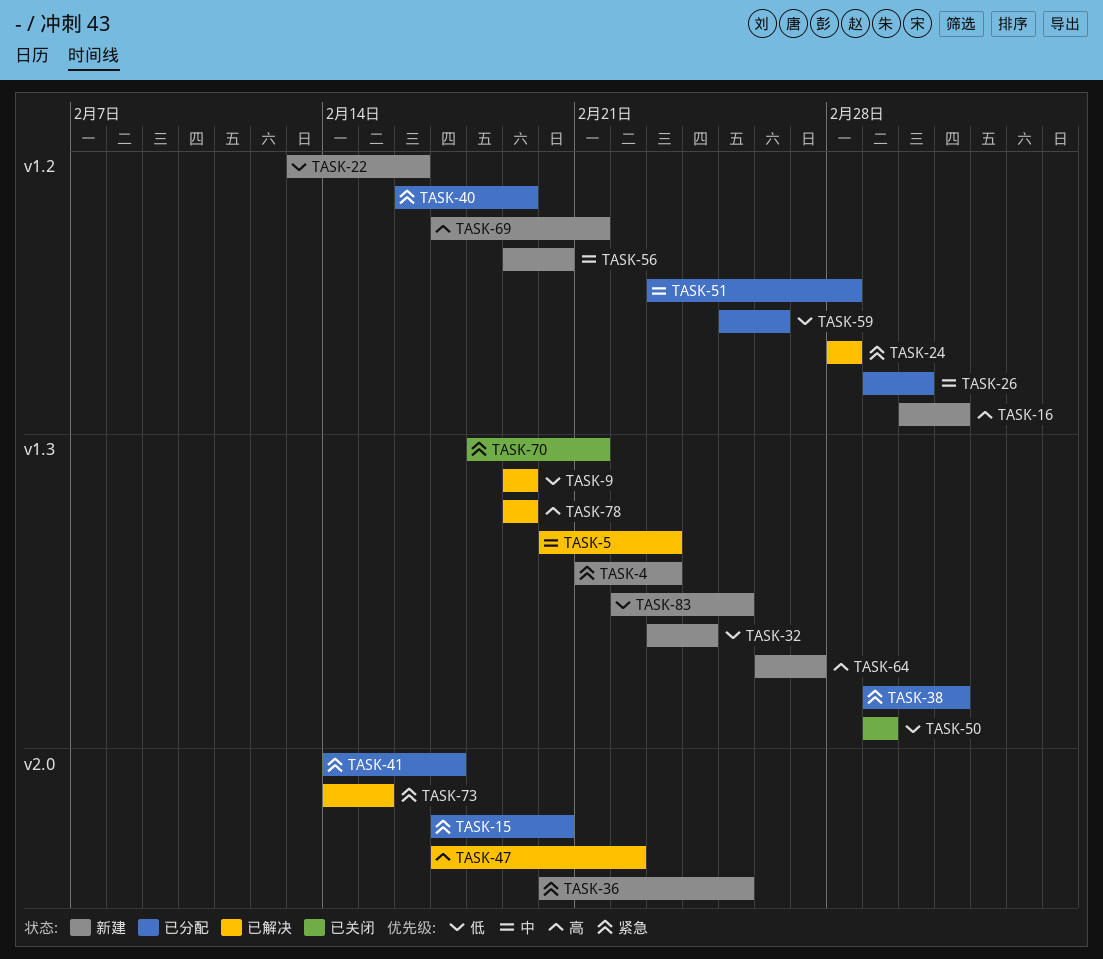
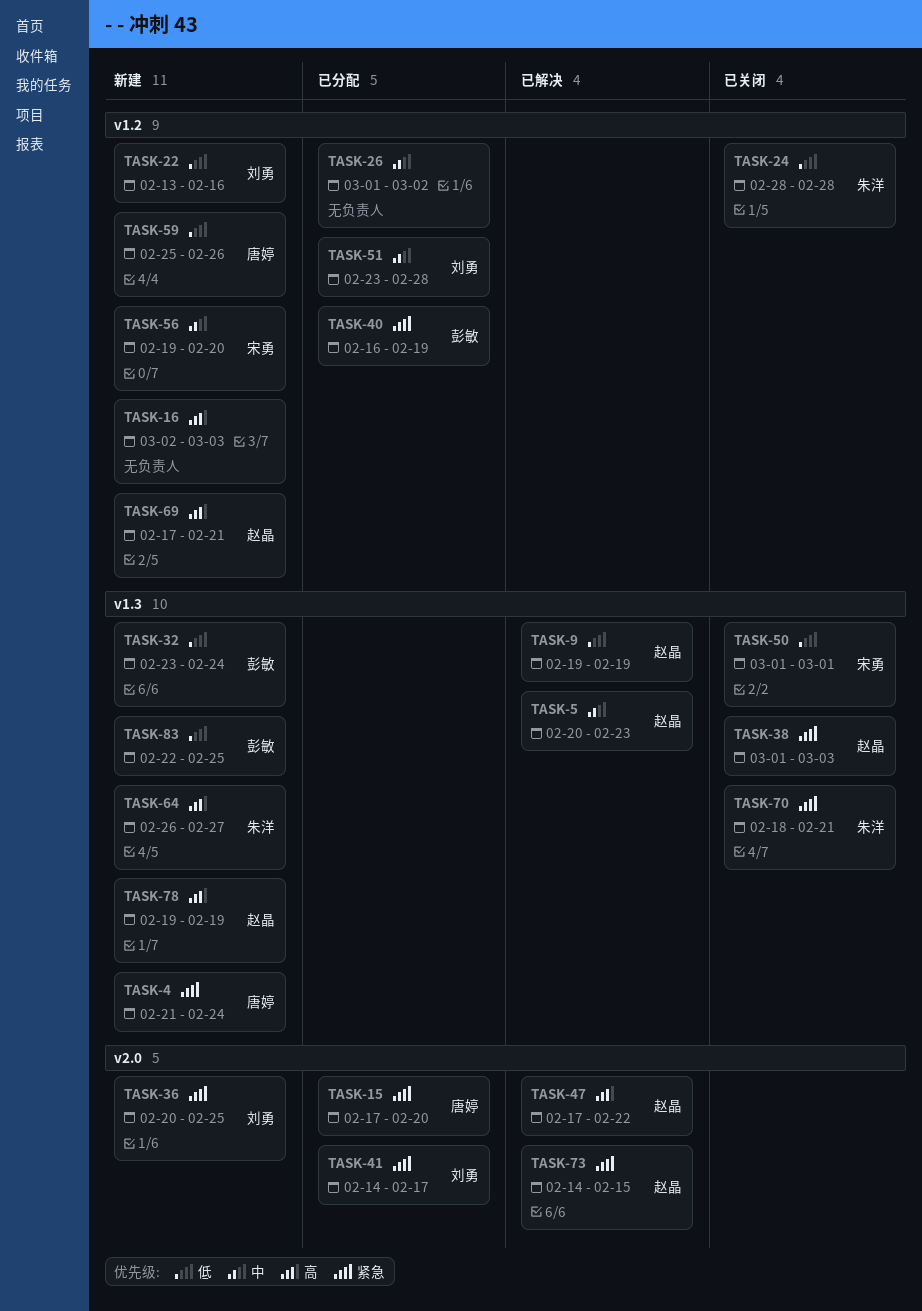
TASK-4, due: Feb 23 -> Feb 24
TASK-24, status: 已解决 -> 已关闭
TASK-24, priority: 紧急 -> 低
TASK-38, status: 已分配 -> 已关闭
TASK-59, status: 已分配 -> 新建
TASK-78, status: 已解决 -> 新建

